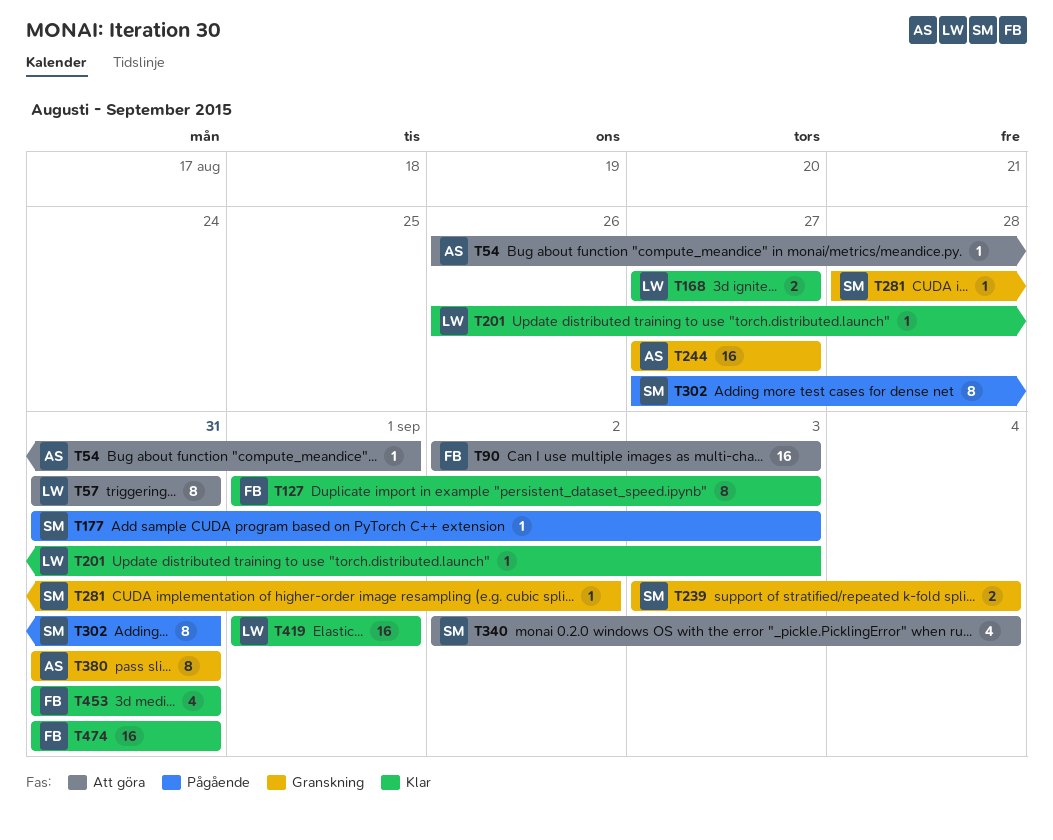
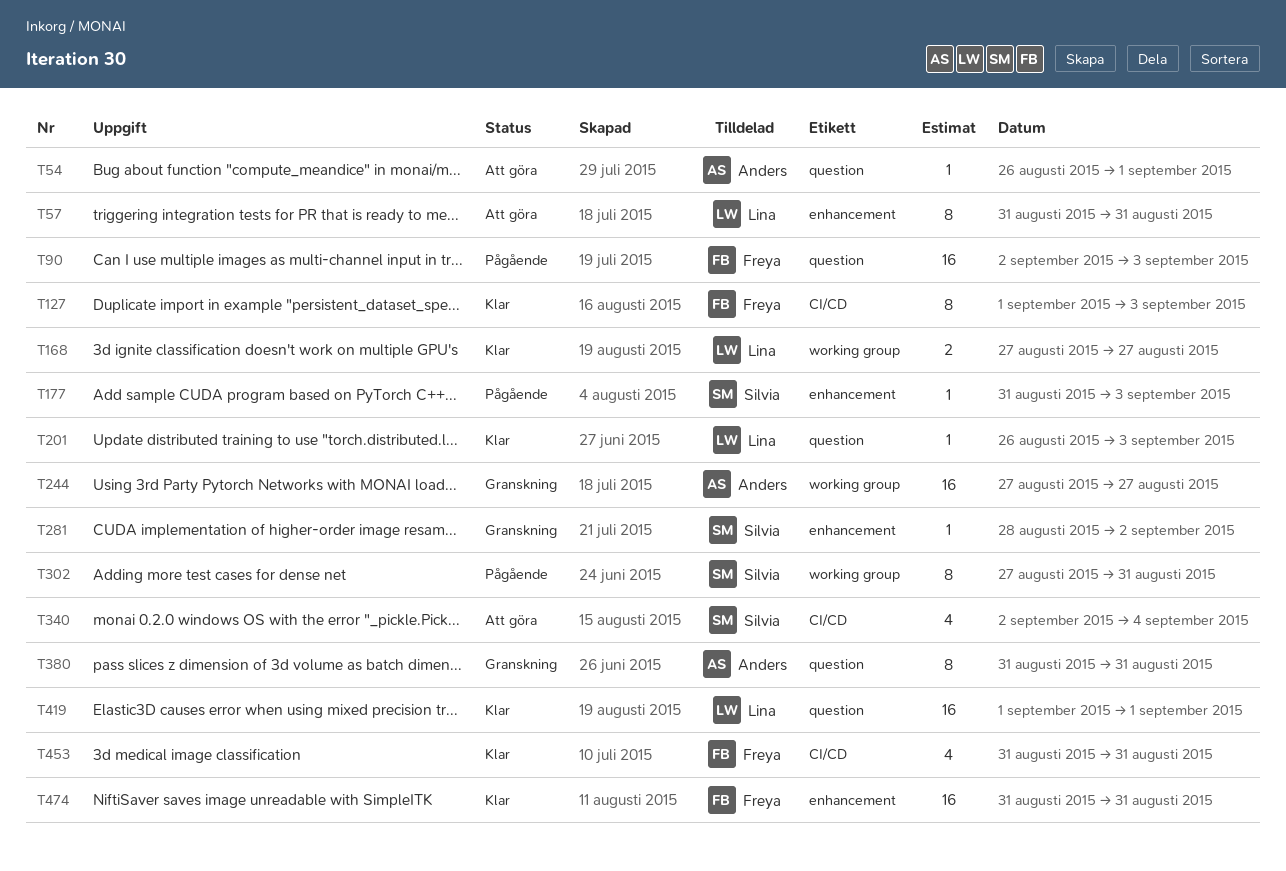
T90, status: Att göra -> Pågående
T239: present -> none

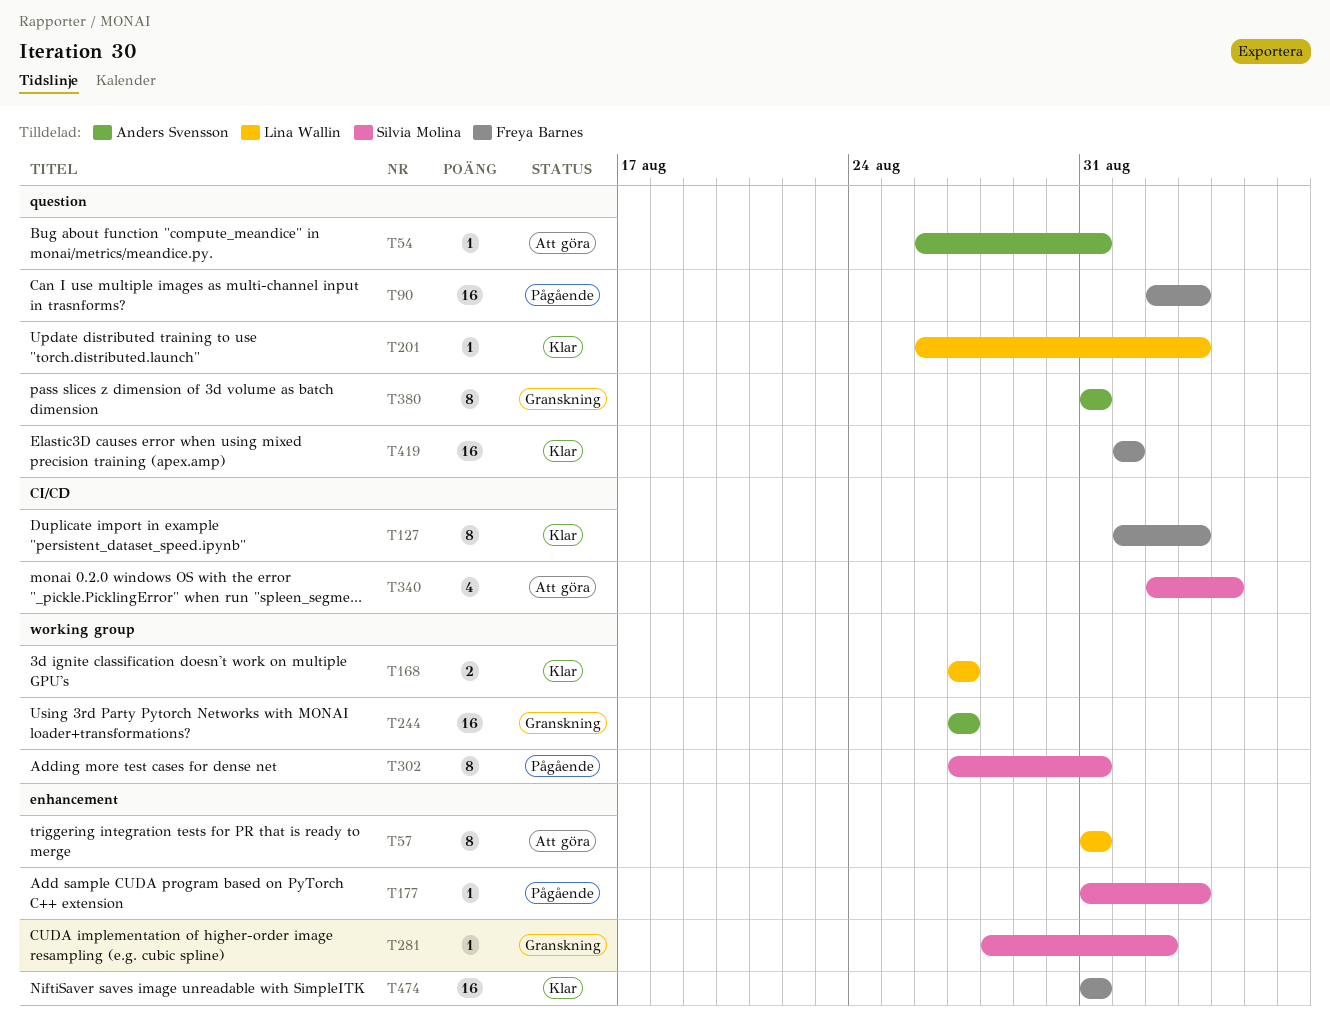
T54, due: Sep 1 -> Aug 31
T419, owner: Lina Wallin -> Freya Barnes
T453: present -> none

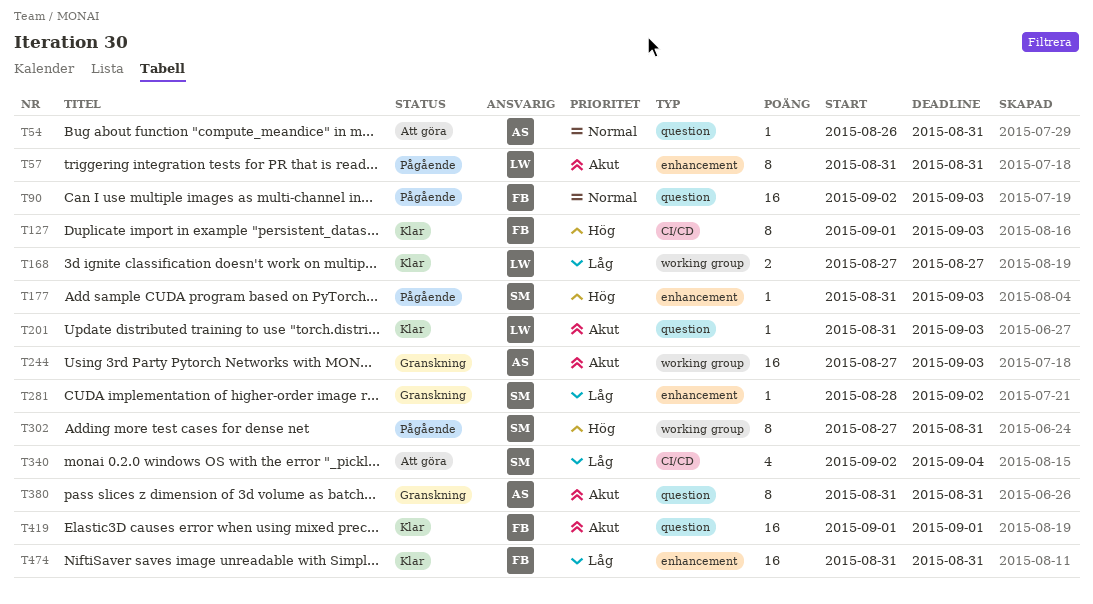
T57, status: Att göra -> Pågående
T201, start: Aug 26 -> Aug 31
T244, due: Aug 27 -> Sep 3

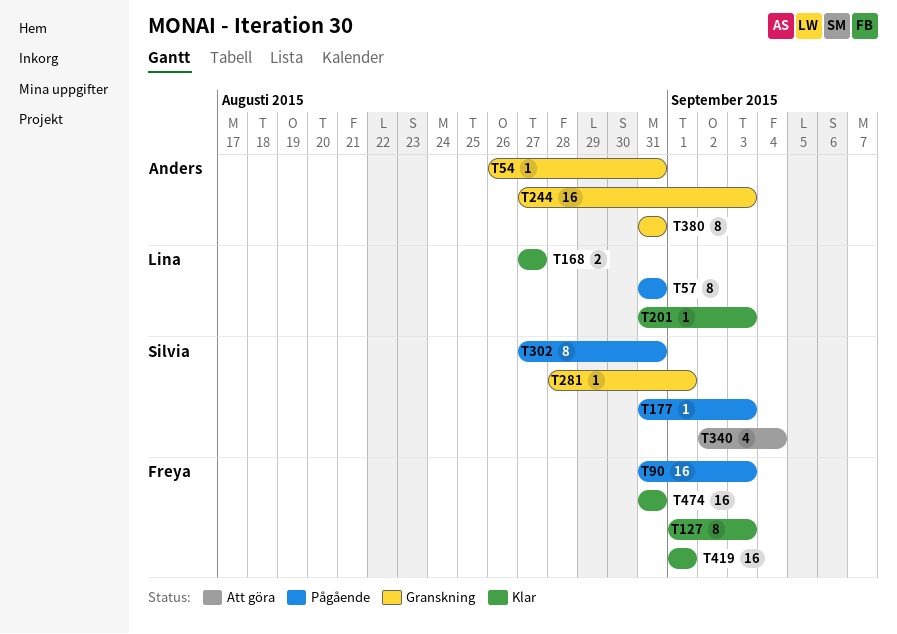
T54, status: Att göra -> Granskning
T90, start: Sep 2 -> Aug 31
T281, due: Sep 2 -> Sep 1

